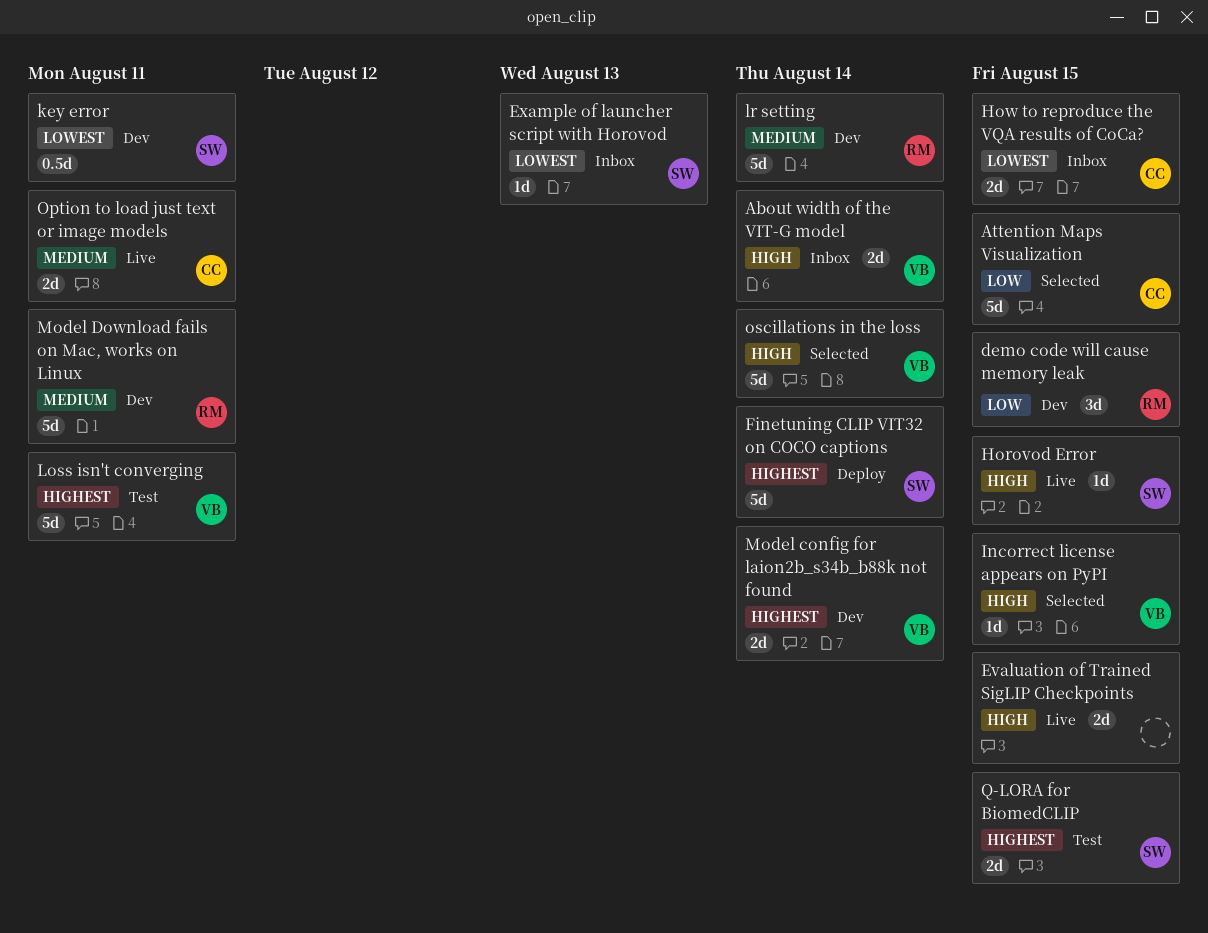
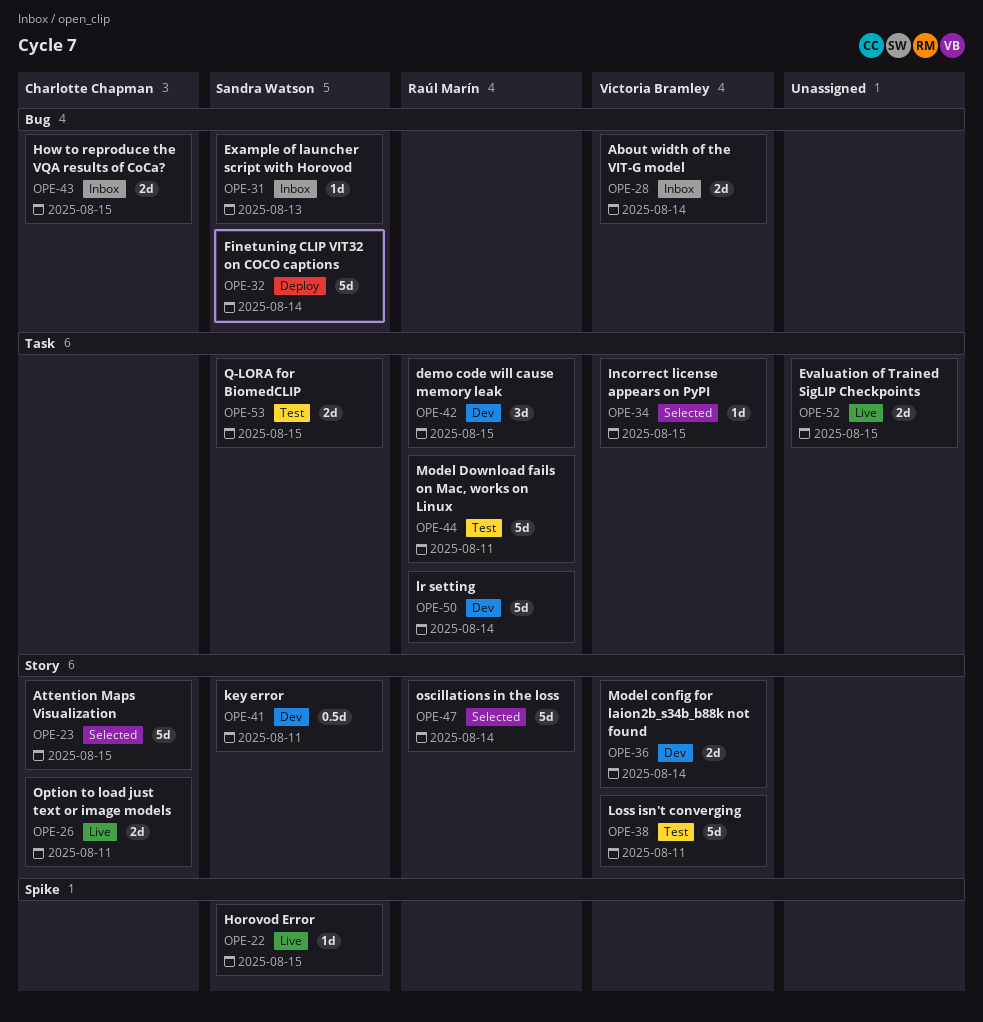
Model Download fails on Mac, works on Linux, status: Dev -> Test
oscillations in the loss, owner: Victoria Bramley -> Raúl Marín

